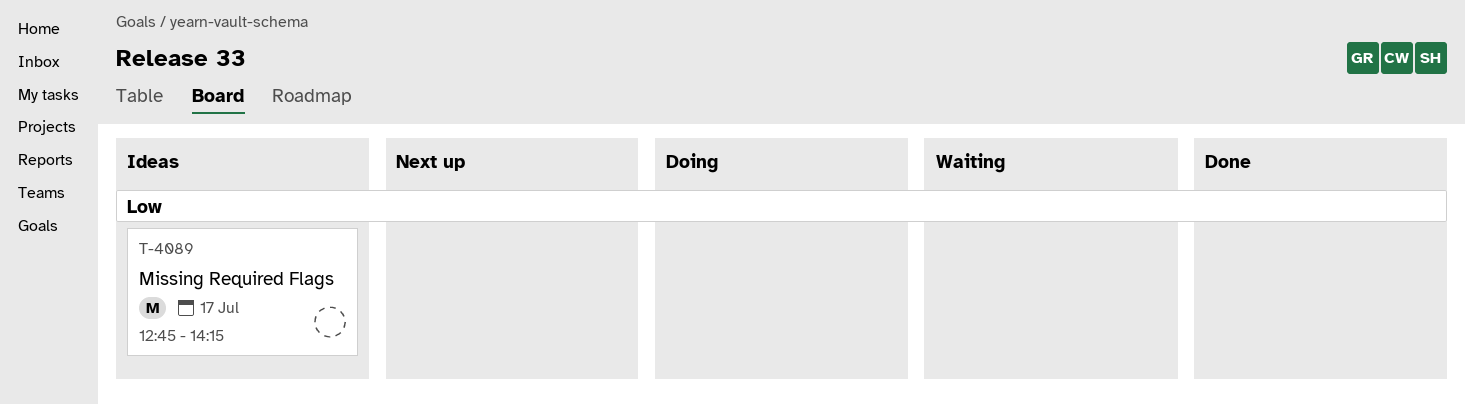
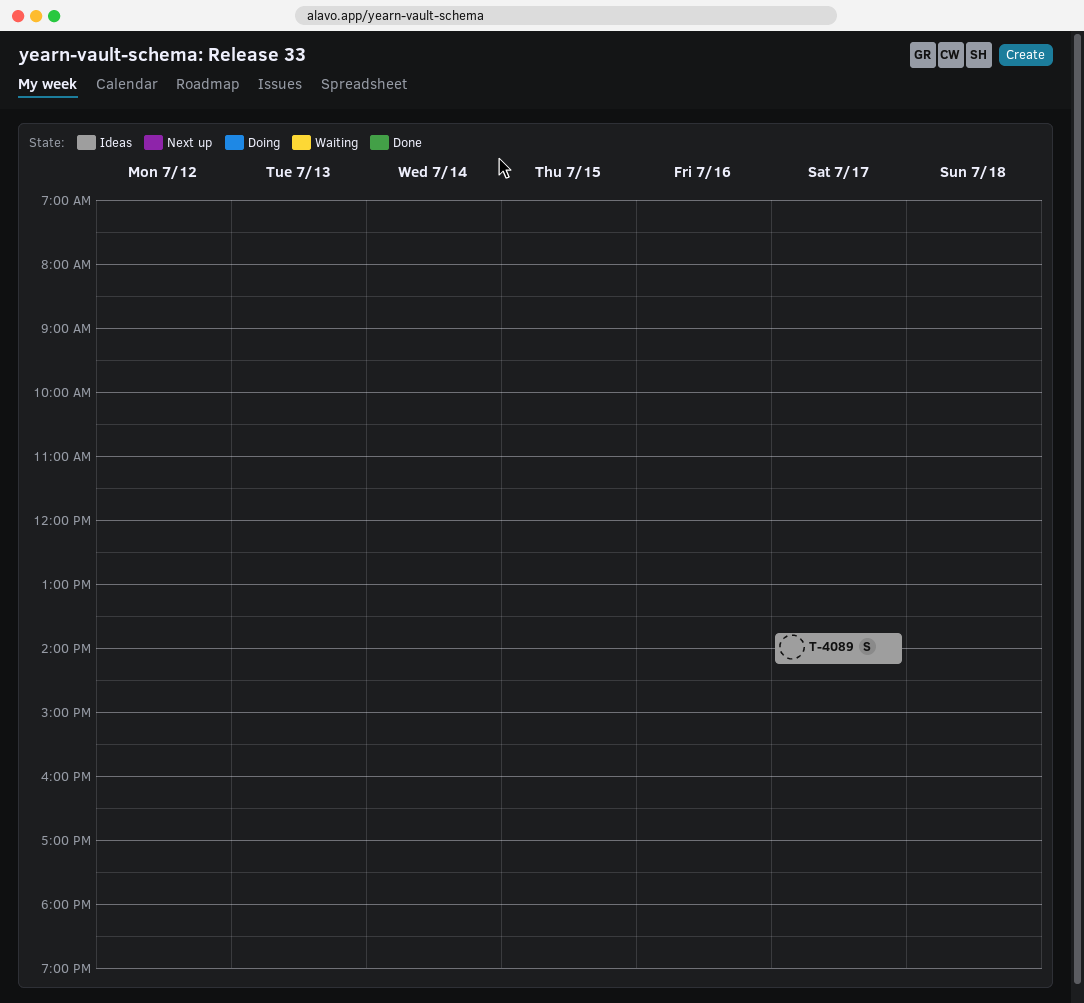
T-4089, estimate: M -> S
T-4089, begins: 12:45 -> 13:45

